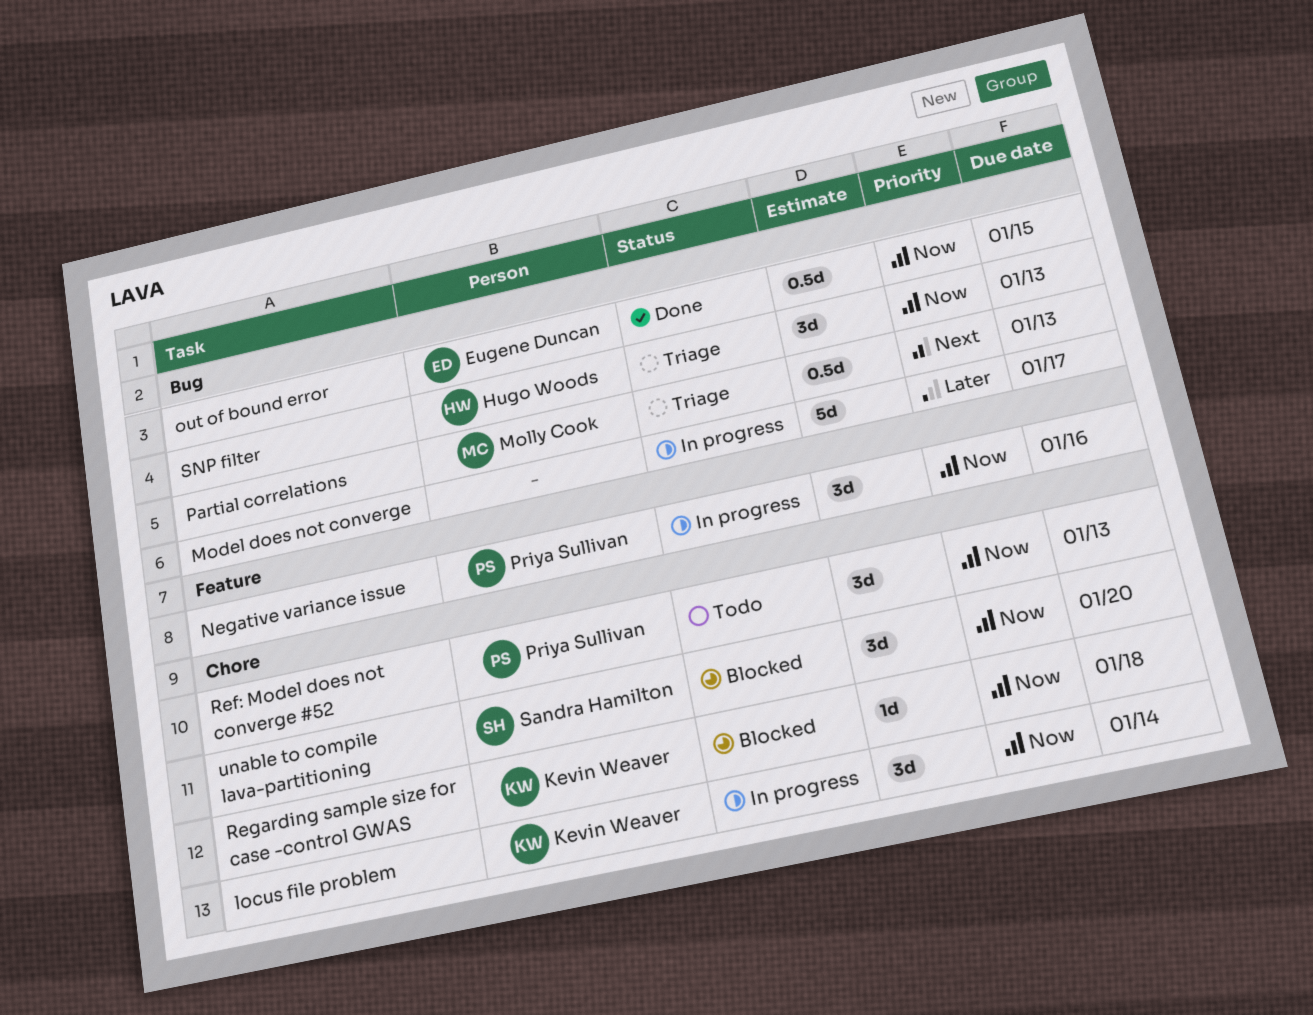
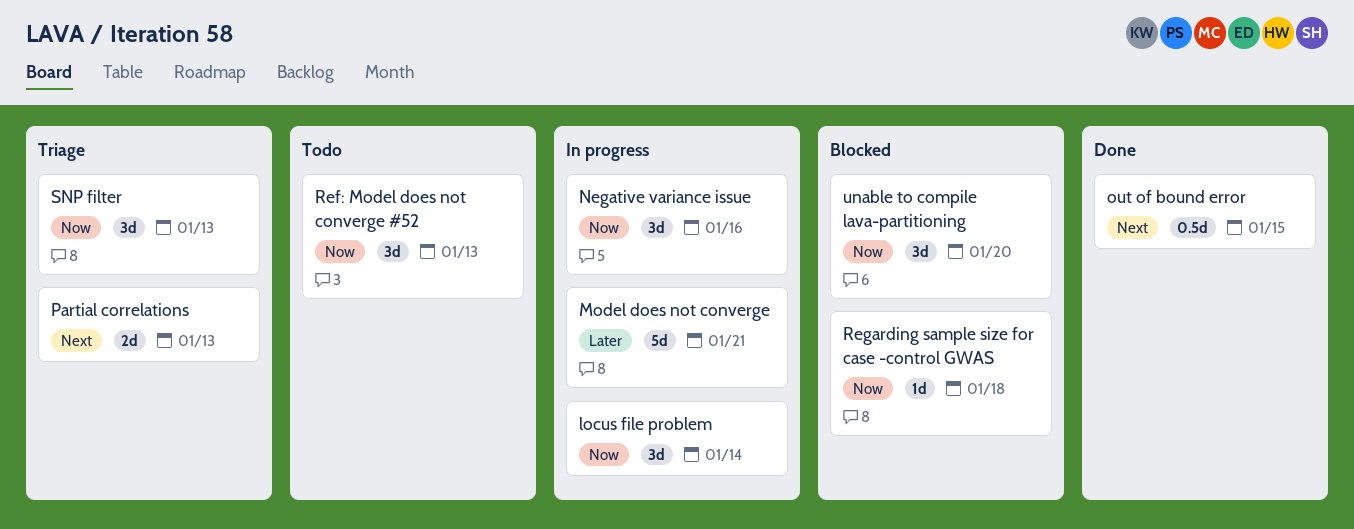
Model does not converge, due: Jan 17 -> Jan 21
out of bound error, priority: Now -> Next
Partial correlations, estimate: 0.5d -> 2d

